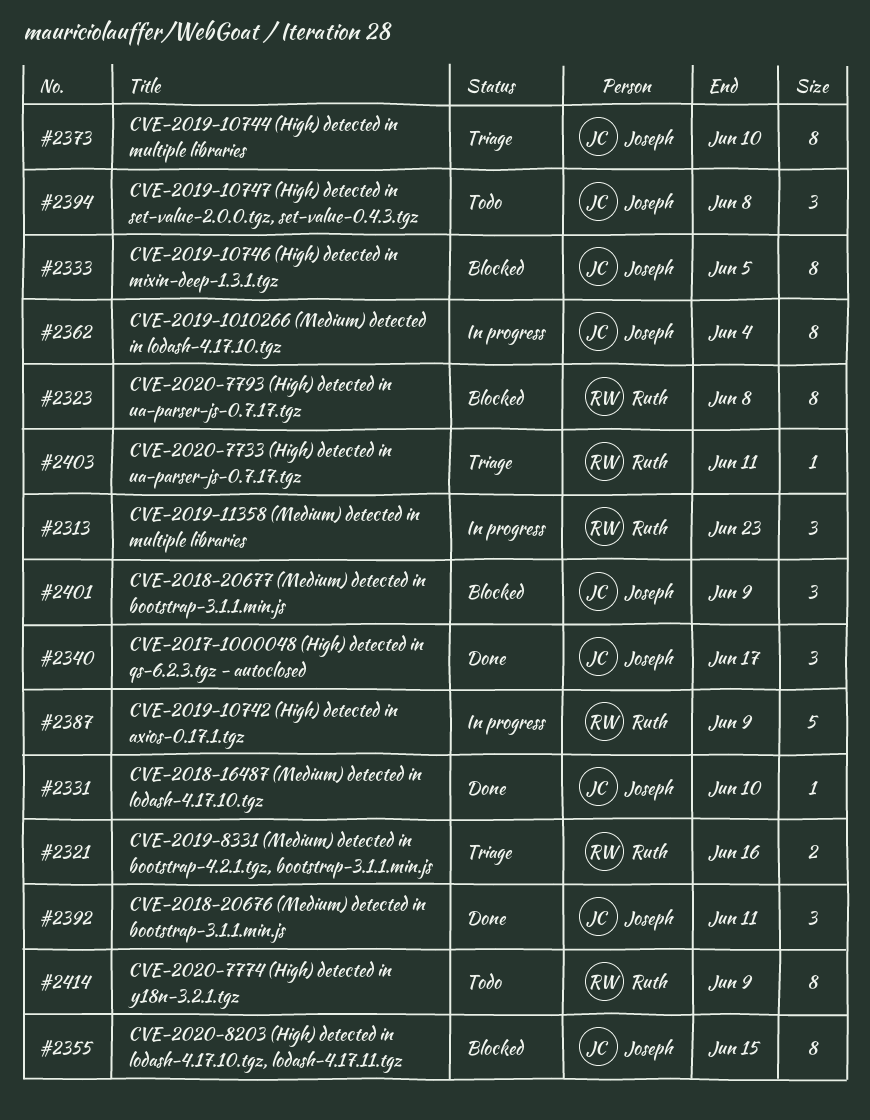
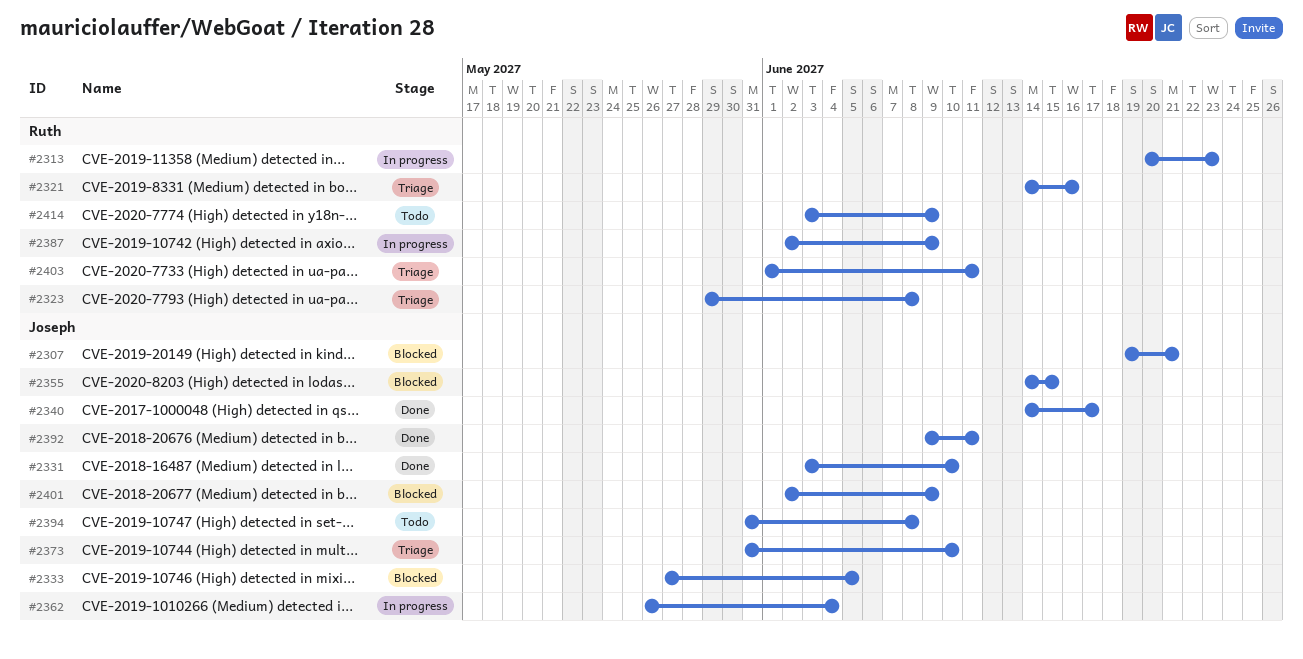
#2307: none -> present
#2323, status: Blocked -> Triage

